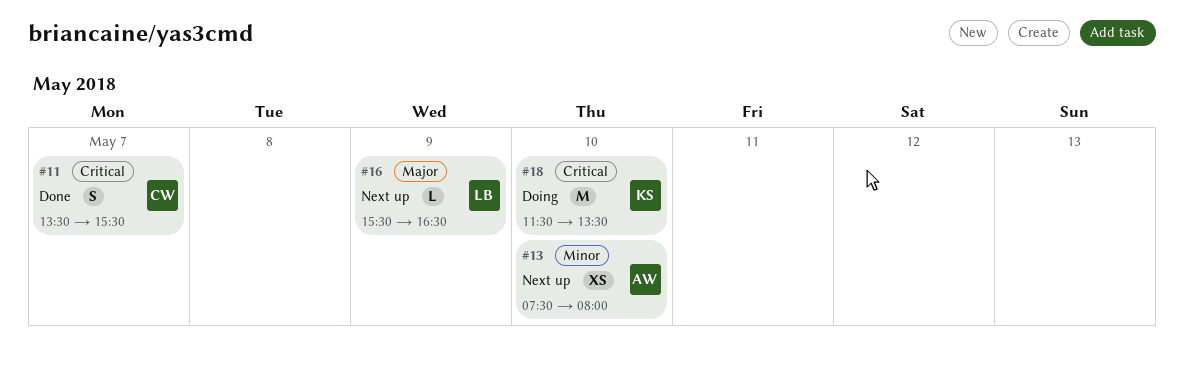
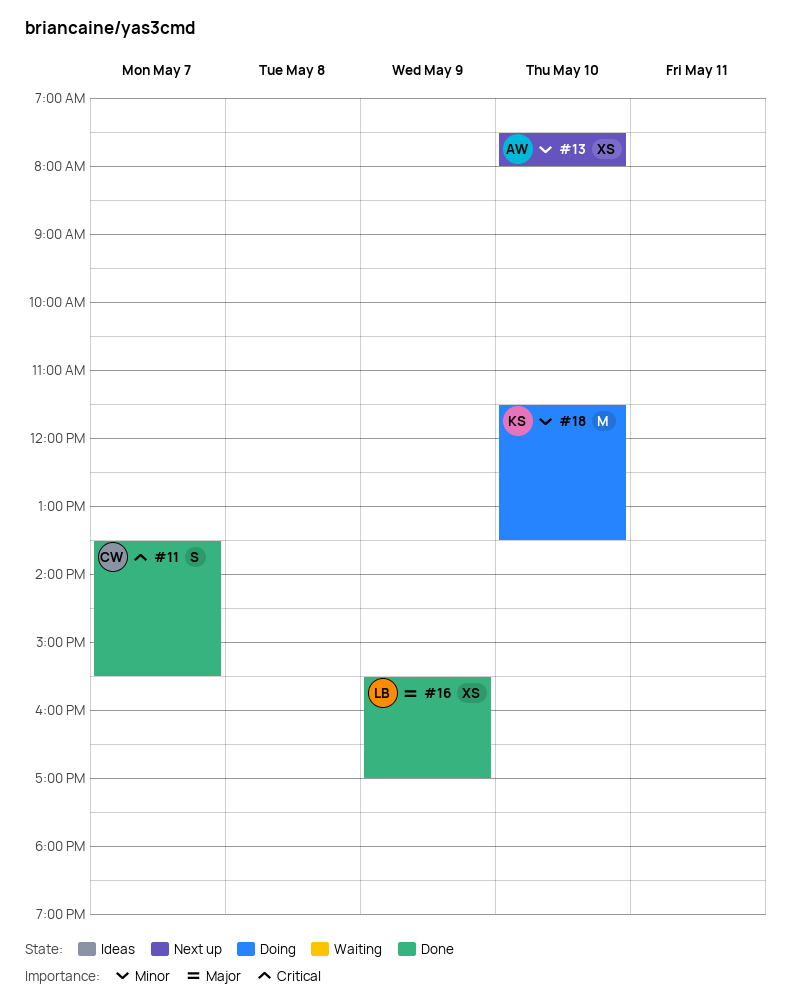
#16, status: Next up -> Done
#16, estimate: L -> XS
#16, ends: 16:30 -> 17:00
#18, priority: Critical -> Minor

